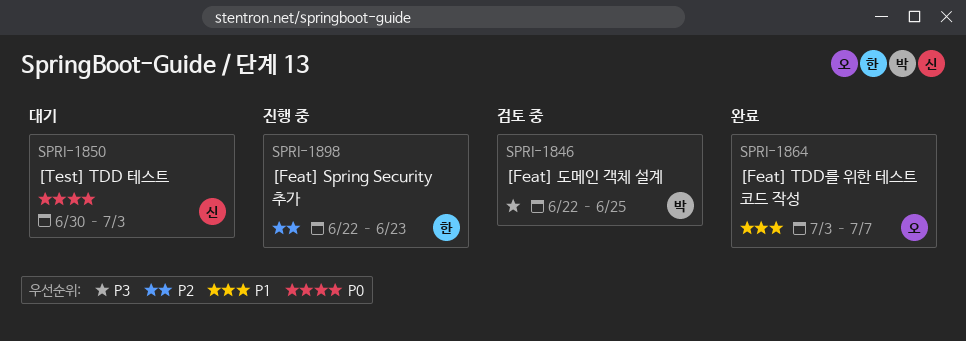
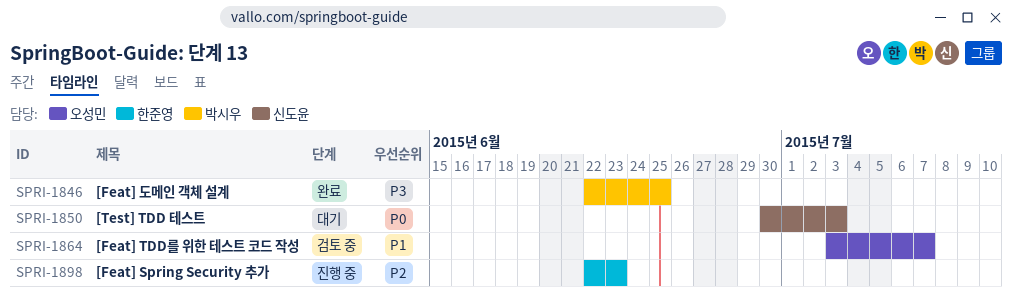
SPRI-1846, status: 검토 중 -> 완료
SPRI-1864, status: 완료 -> 검토 중

